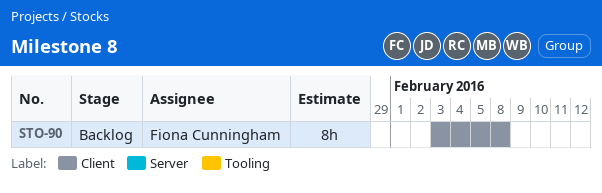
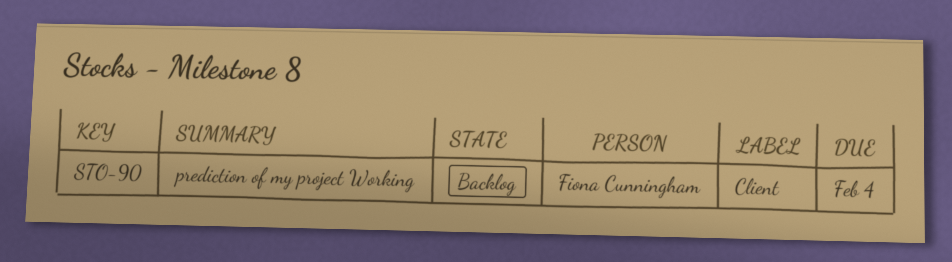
STO-90, due: Feb 8 -> Feb 4

